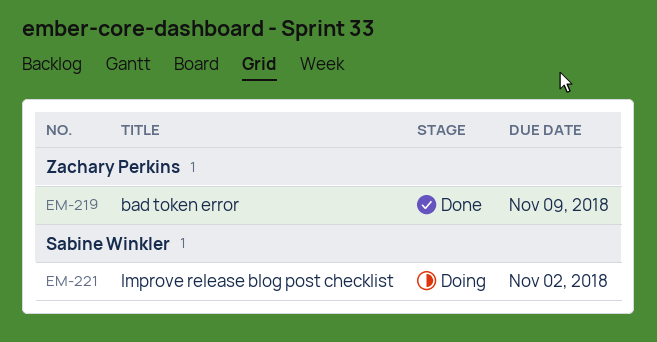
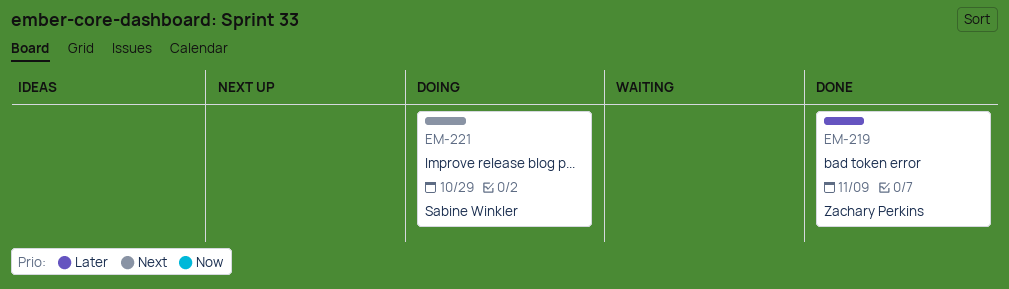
EM-221, due: Nov 2 -> Oct 29

